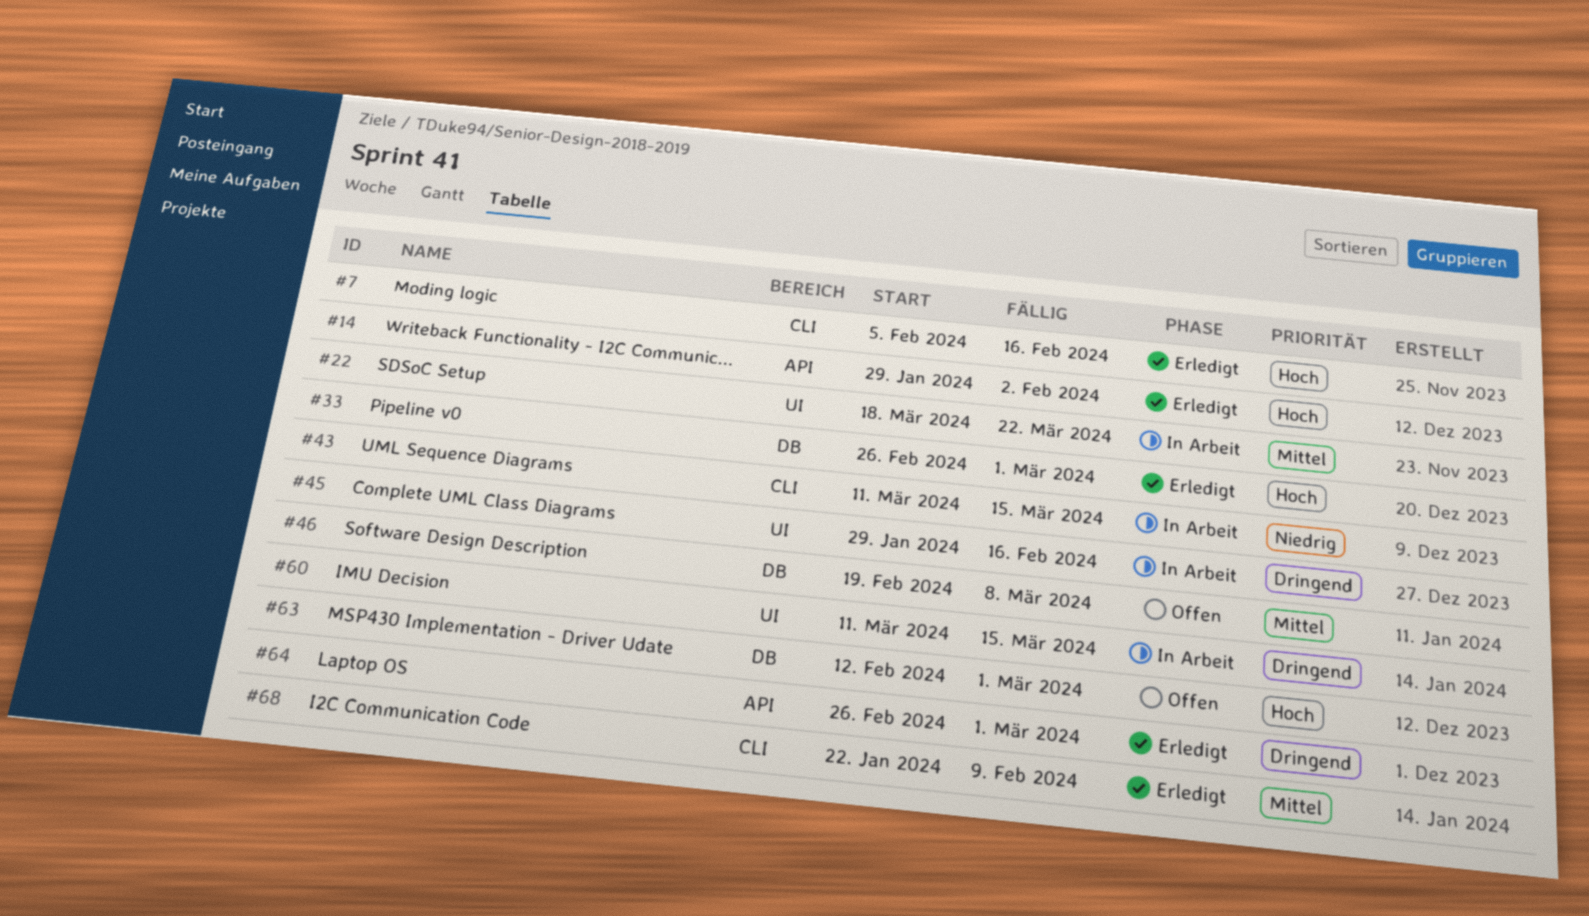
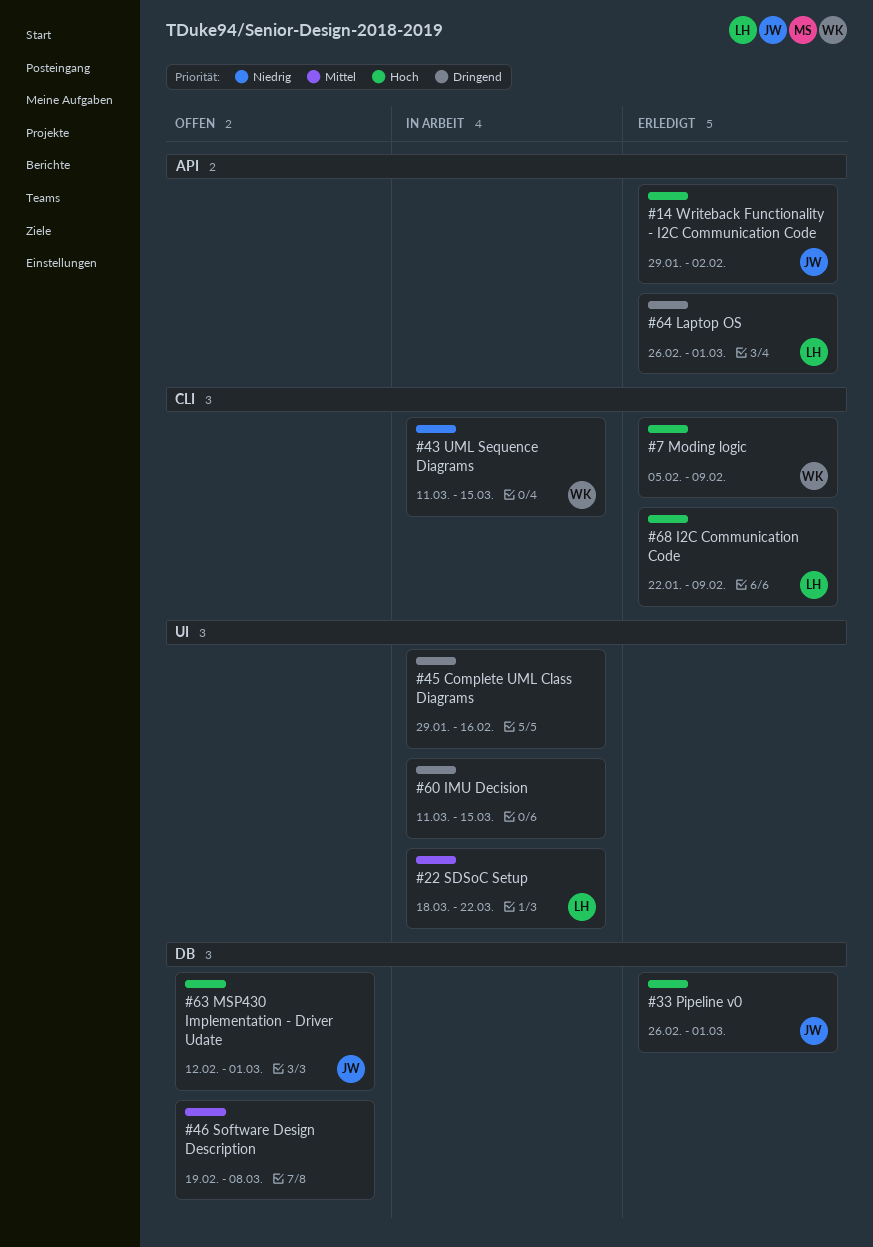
#7, due: Feb 16 -> Feb 9
#68, priority: Mittel -> Hoch

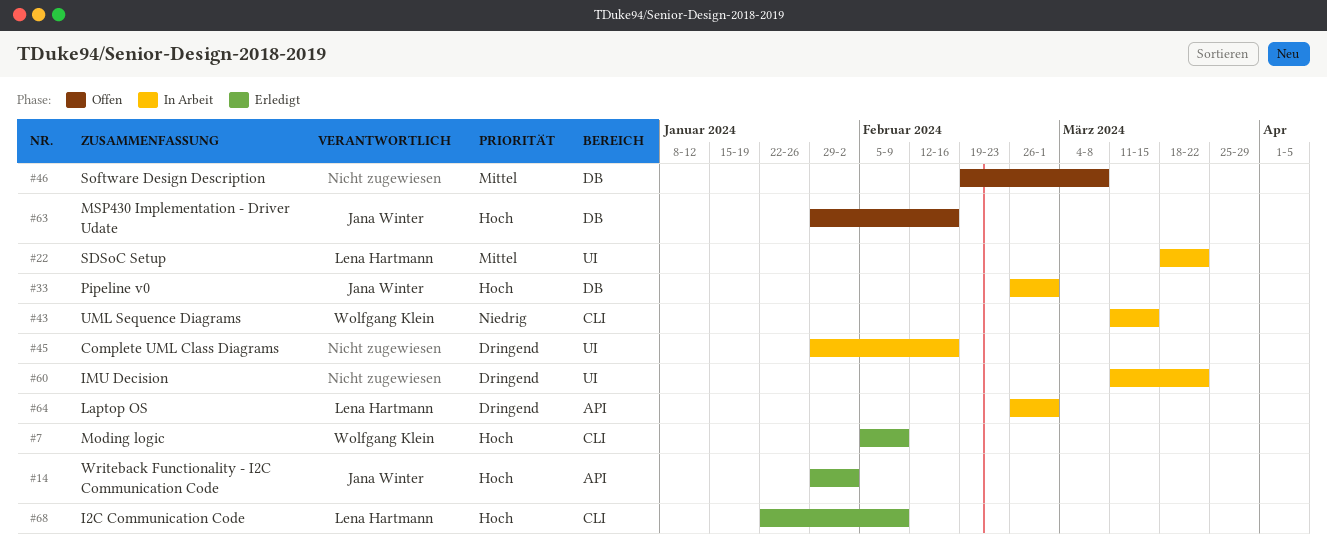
#33, status: Erledigt -> In Arbeit
#60, due: Mar 15 -> Mar 22
#63, start: Feb 12 -> Jan 29
#63, due: Mar 1 -> Feb 16
#64, status: Erledigt -> In Arbeit

